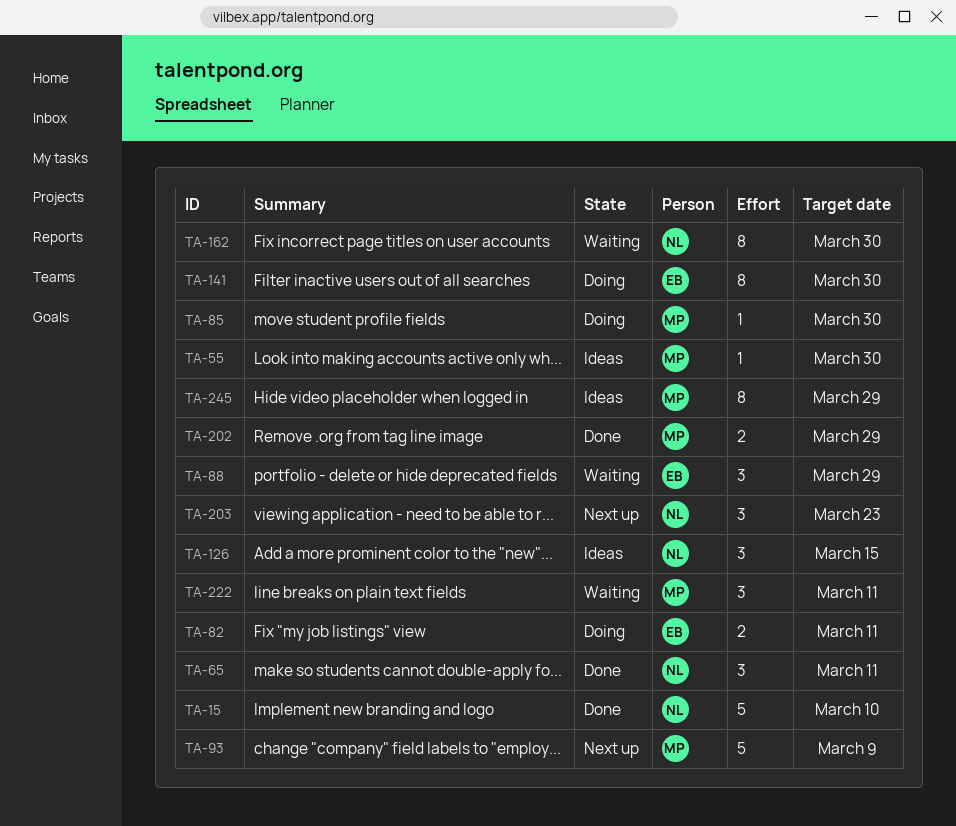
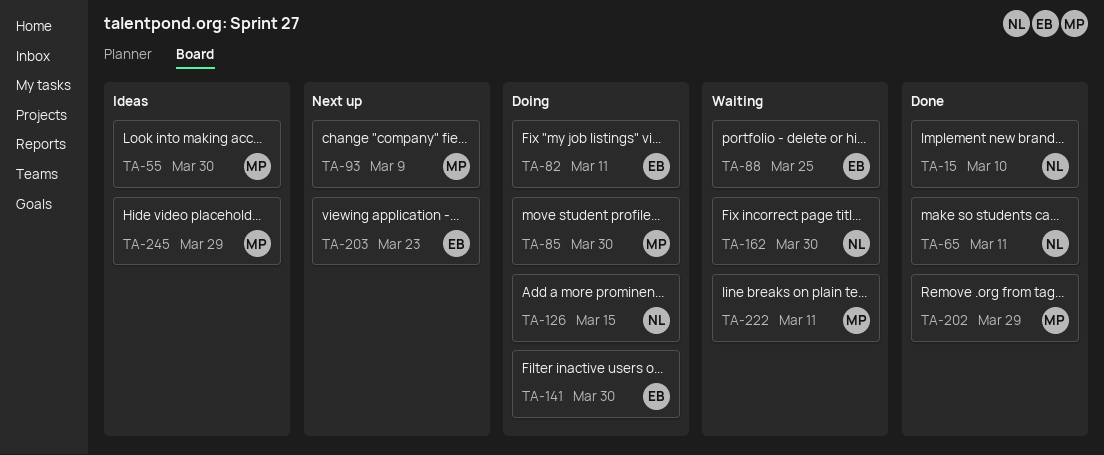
TA-88, due: Mar 29 -> Mar 25
TA-126, status: Ideas -> Doing
TA-203, owner: NL -> EB

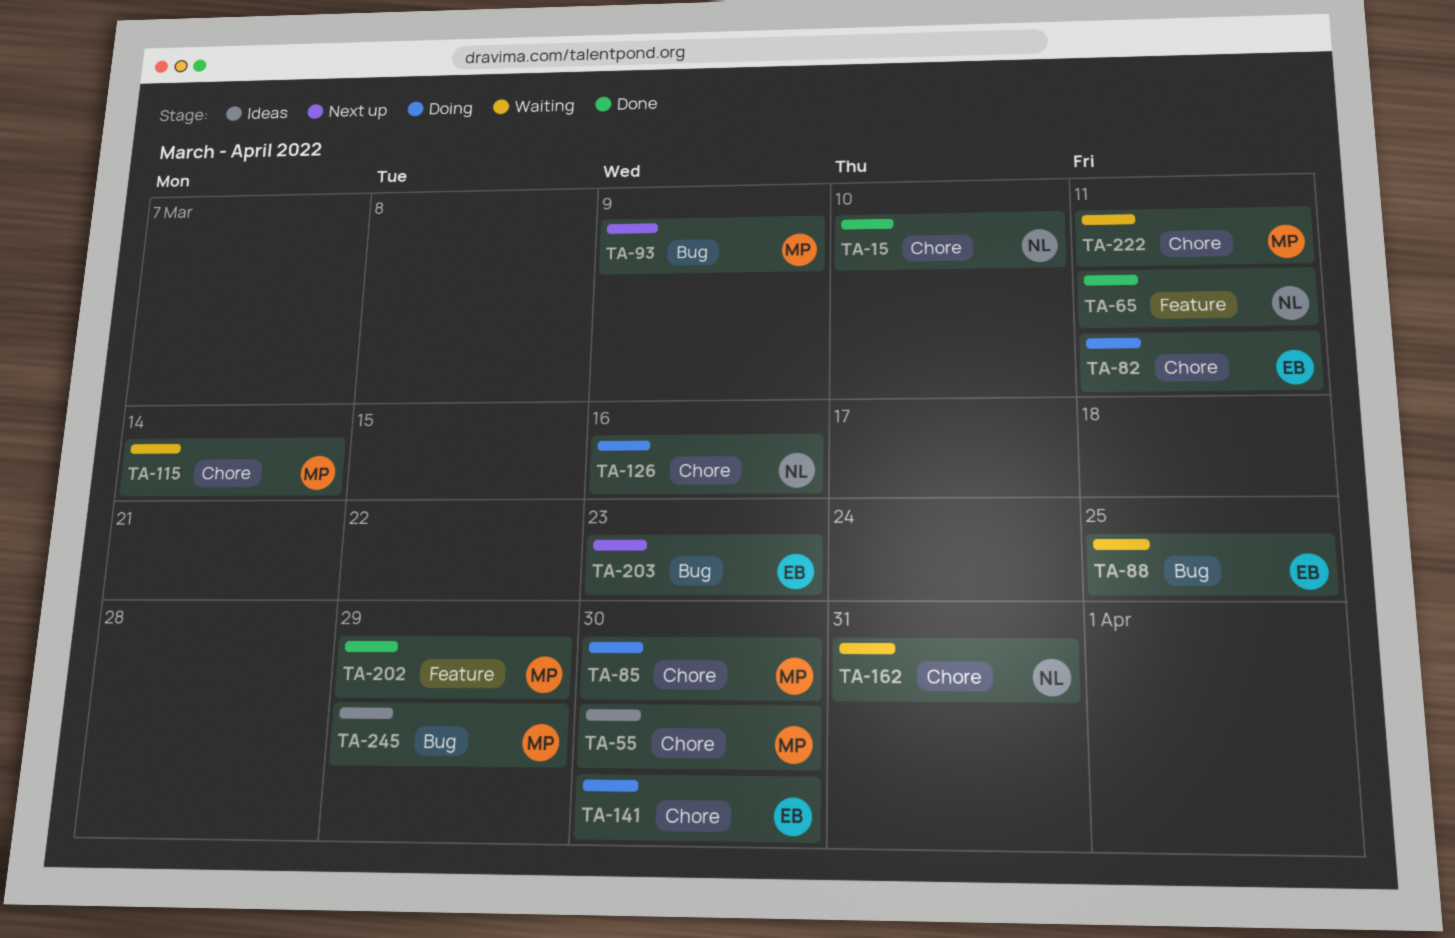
TA-115: none -> present
TA-126, due: Mar 15 -> Mar 16
TA-162, due: Mar 30 -> Mar 31

